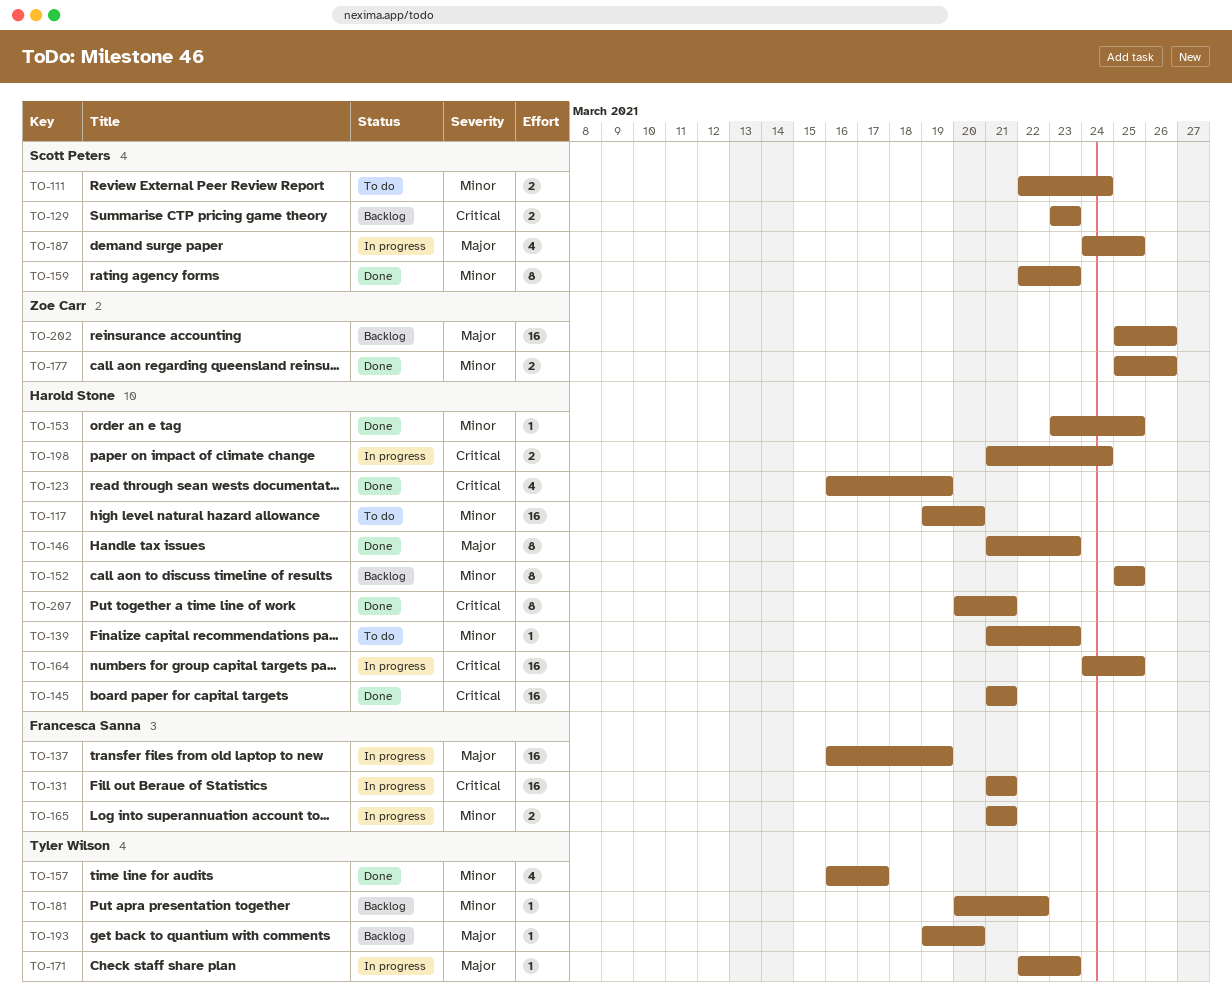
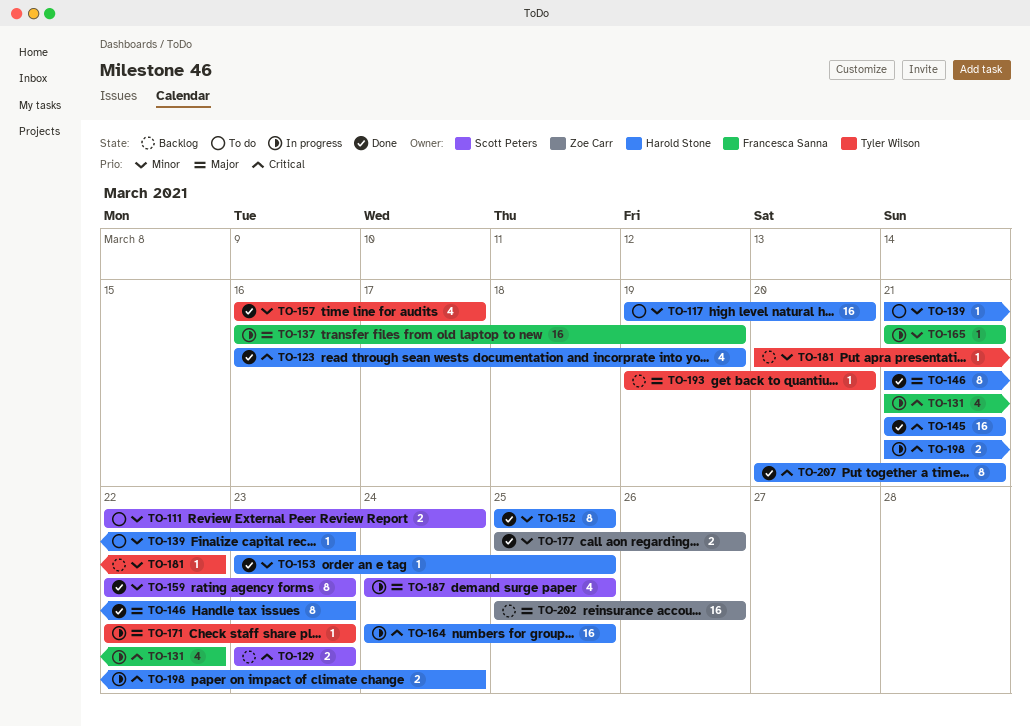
TO-131, estimate: 16 -> 4
TO-131, due: Mar 21 -> Mar 22
TO-152, status: Backlog -> Done
TO-165, estimate: 2 -> 1

